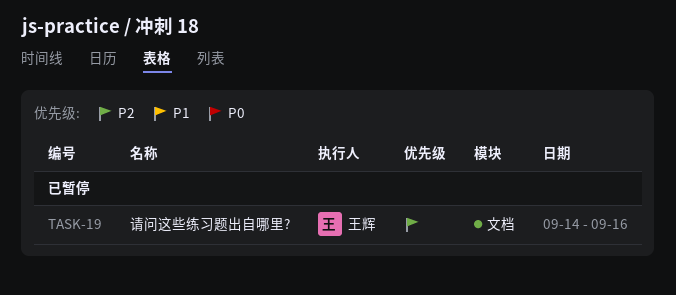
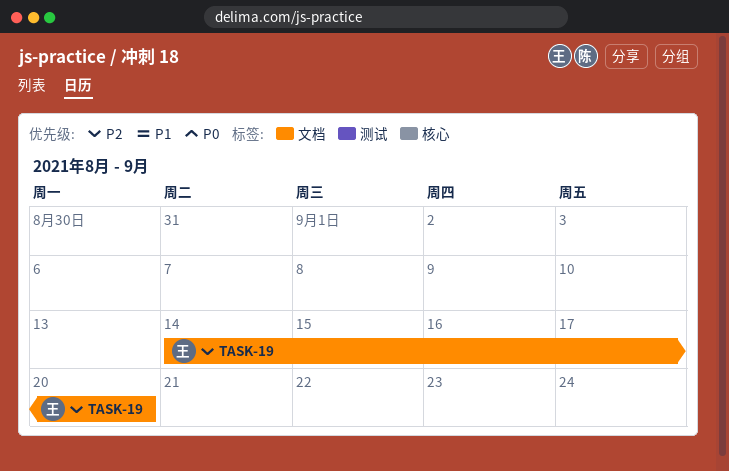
TASK-19, due: Sep 16 -> Sep 20

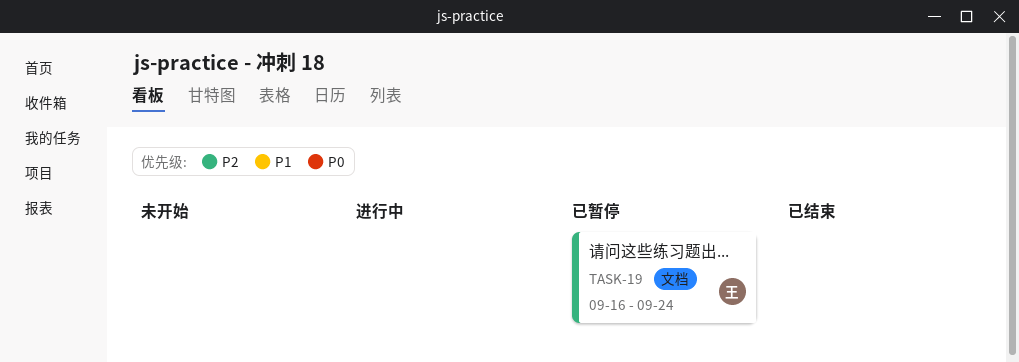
TASK-19, start: Sep 14 -> Sep 16
TASK-19, due: Sep 20 -> Sep 24

